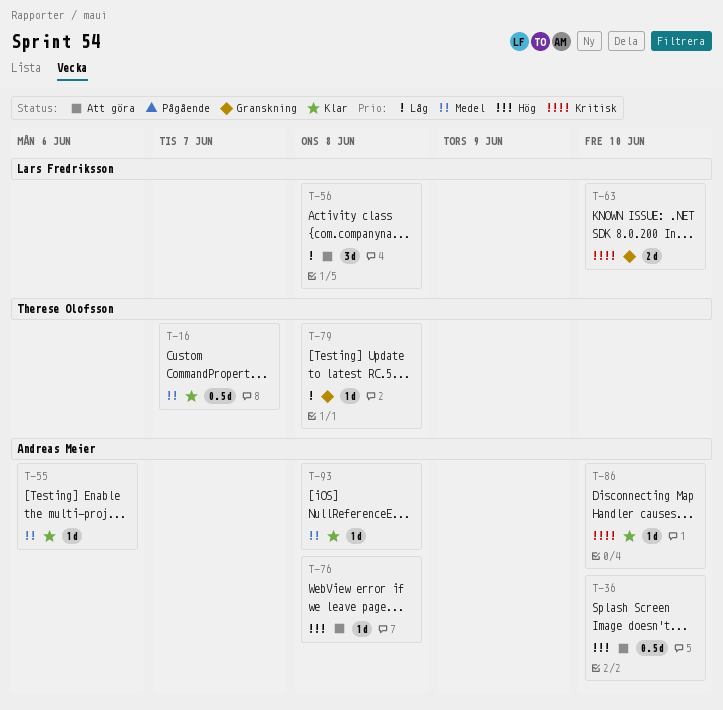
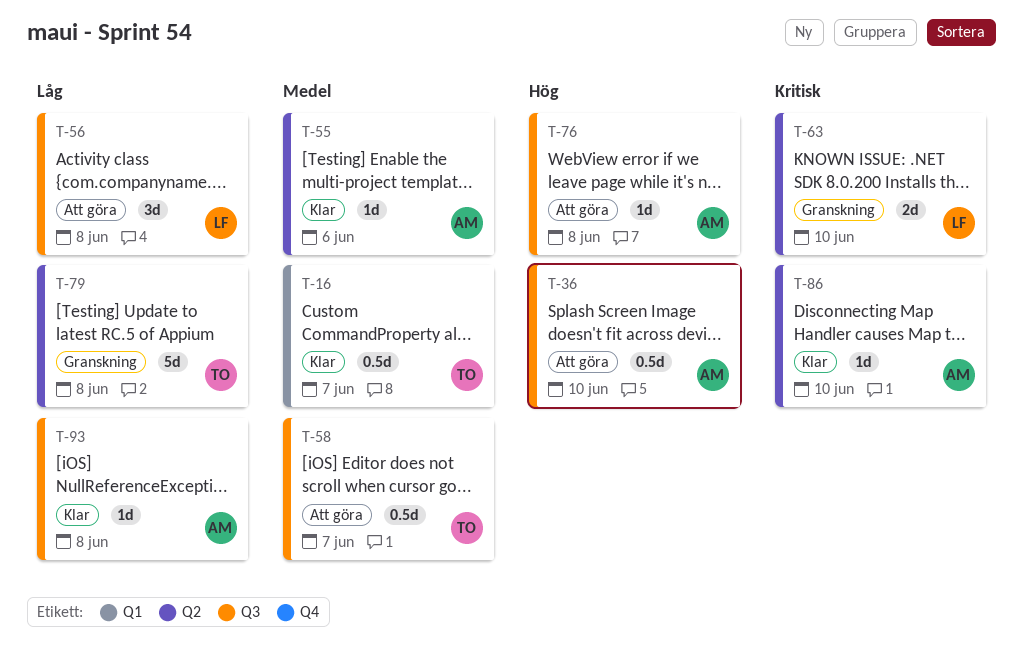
T-58: none -> present
T-79, estimate: 1d -> 5d
T-93, priority: Medel -> Låg

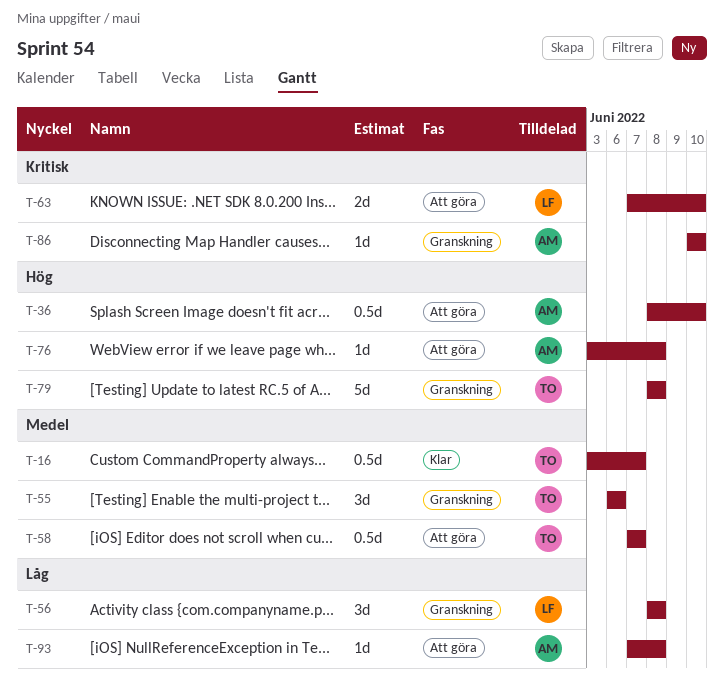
T-55, status: Klar -> Granskning
T-55, owner: AM -> TO
T-55, estimate: 1d -> 3d
T-56, status: Att göra -> Granskning
T-63, status: Granskning -> Att göra
T-79, priority: Låg -> Hög
T-86, status: Klar -> Granskning
T-93, status: Klar -> Att göra

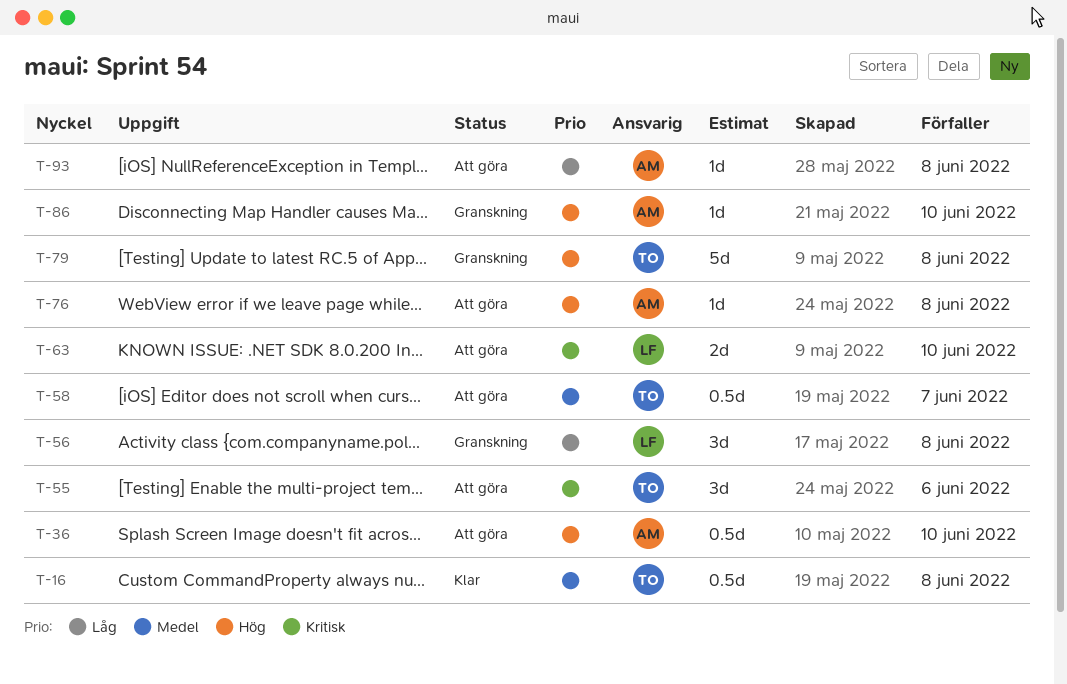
T-16, due: Jun 7 -> Jun 8
T-55, status: Granskning -> Att göra
T-55, priority: Medel -> Kritisk
T-86, priority: Kritisk -> Hög

